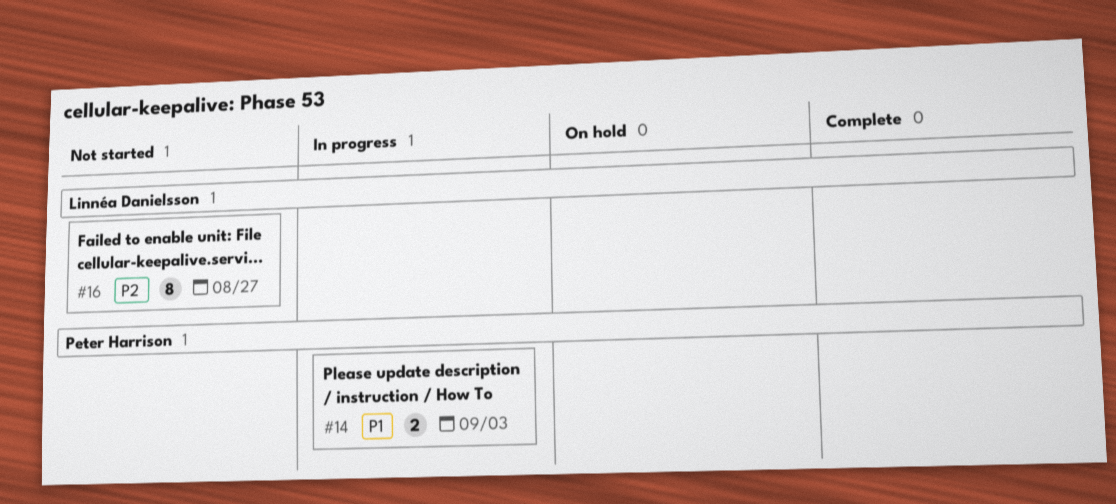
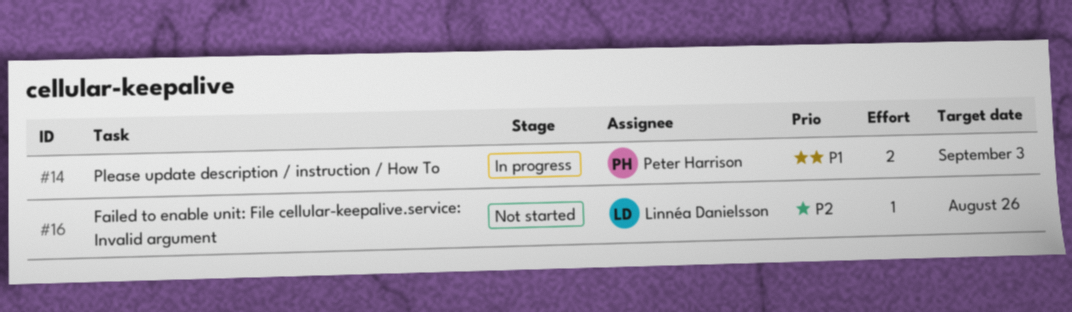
#16, estimate: 8 -> 1
#16, due: Aug 27 -> Aug 26

